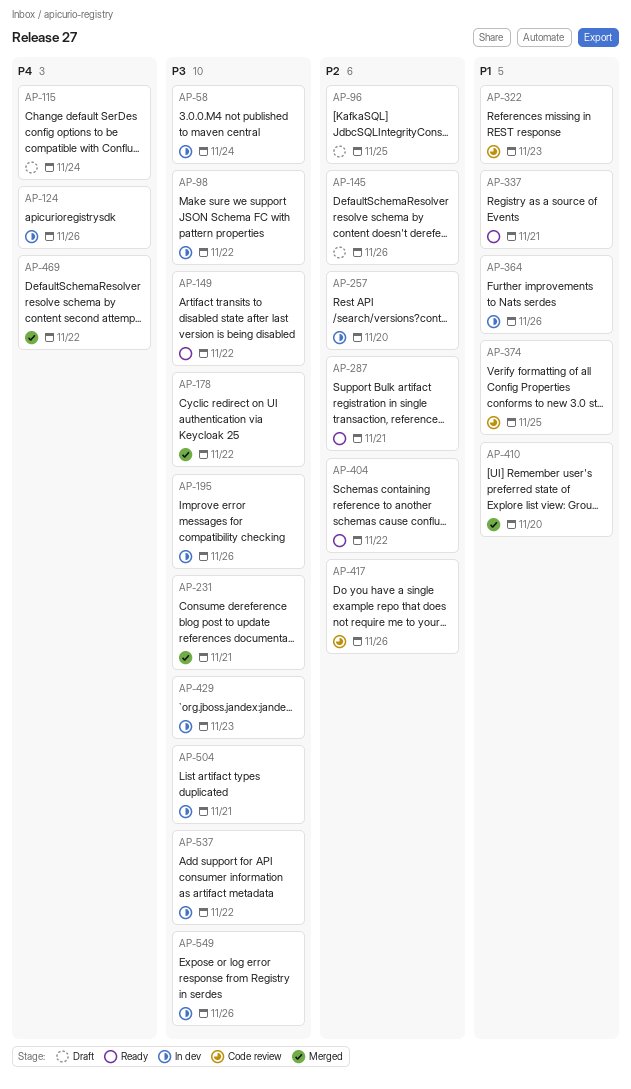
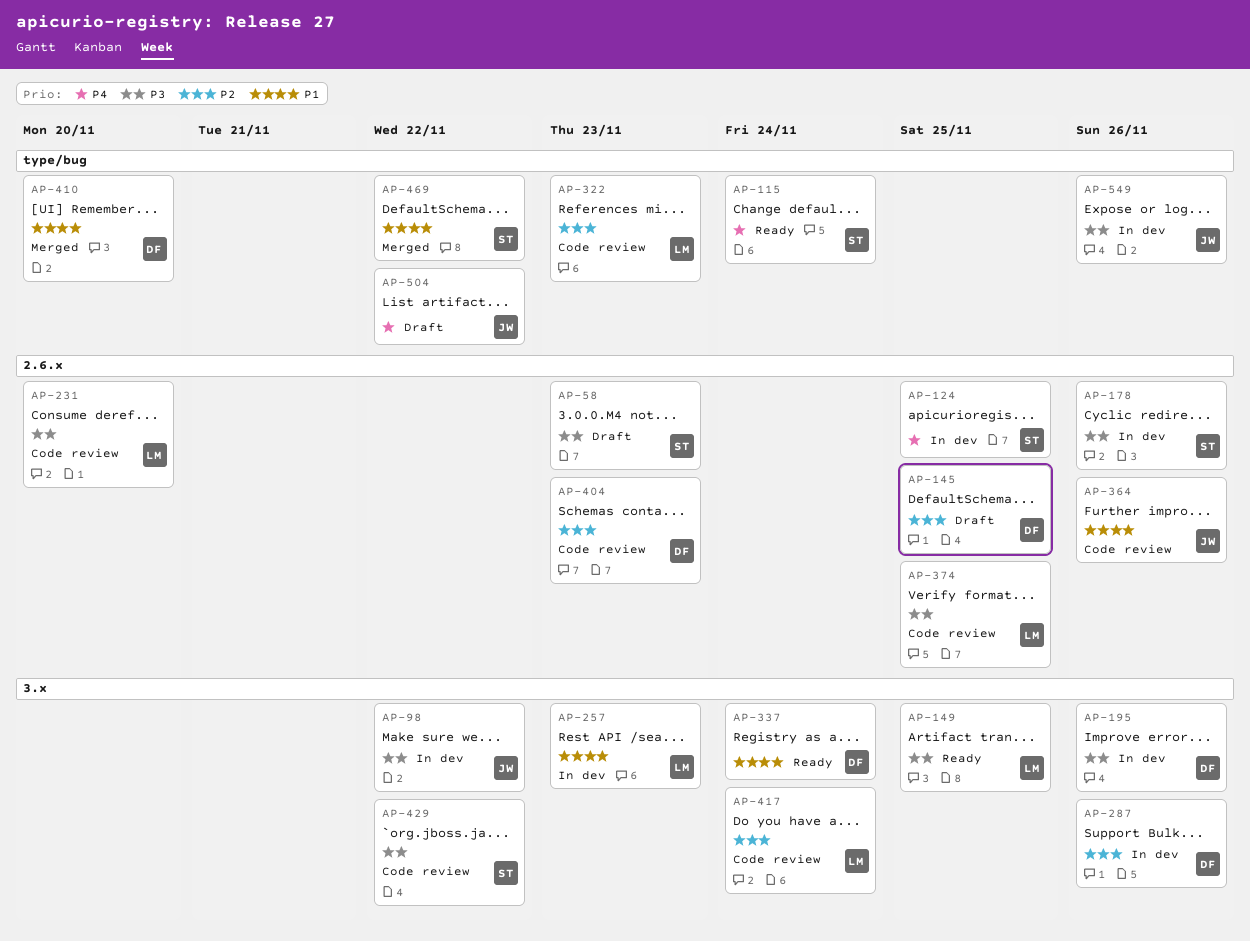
AP-58, status: In dev -> Draft
AP-58, due: Nov 24 -> Nov 23
AP-96: present -> none
AP-115, status: Draft -> Ready
AP-124, due: Nov 26 -> Nov 25
AP-145, due: Nov 26 -> Nov 25
AP-149, due: Nov 22 -> Nov 25
AP-178, status: Merged -> In dev
AP-178, due: Nov 22 -> Nov 26
AP-231, status: Merged -> Code review
AP-231, due: Nov 21 -> Nov 20
AP-257, priority: P2 -> P1
AP-257, due: Nov 20 -> Nov 23
AP-287, status: Ready -> In dev
AP-287, due: Nov 21 -> Nov 26
AP-322, priority: P1 -> P2
AP-337, due: Nov 21 -> Nov 24
AP-364, status: In dev -> Code review
AP-374, priority: P1 -> P3
AP-404, status: Ready -> Code review
AP-404, due: Nov 22 -> Nov 23
AP-417, due: Nov 26 -> Nov 24
AP-429, status: In dev -> Code review
AP-429, due: Nov 23 -> Nov 22
AP-469, priority: P4 -> P1
AP-504, status: In dev -> Draft
AP-504, priority: P3 -> P4
AP-504, due: Nov 21 -> Nov 22
AP-537: present -> none

